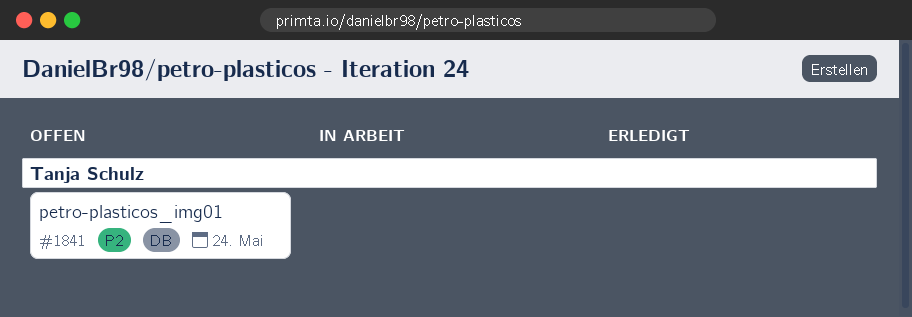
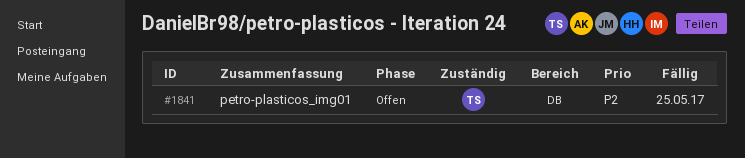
#1841, due: May 24 -> May 25

